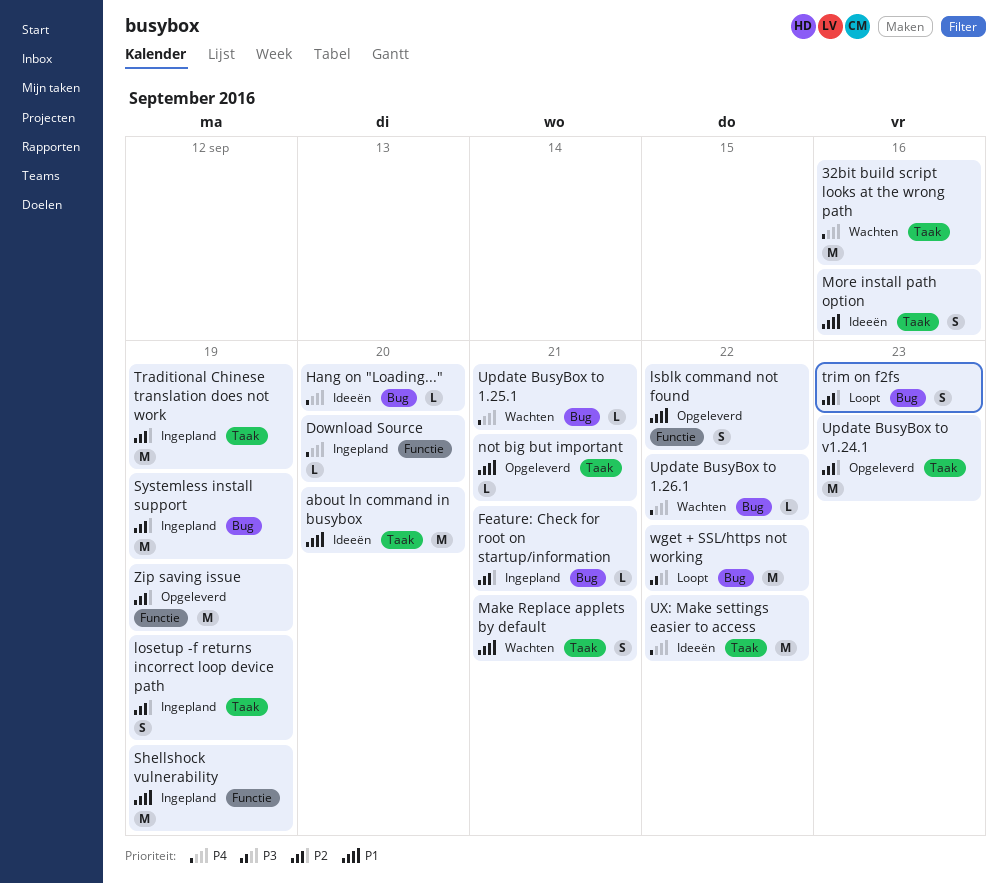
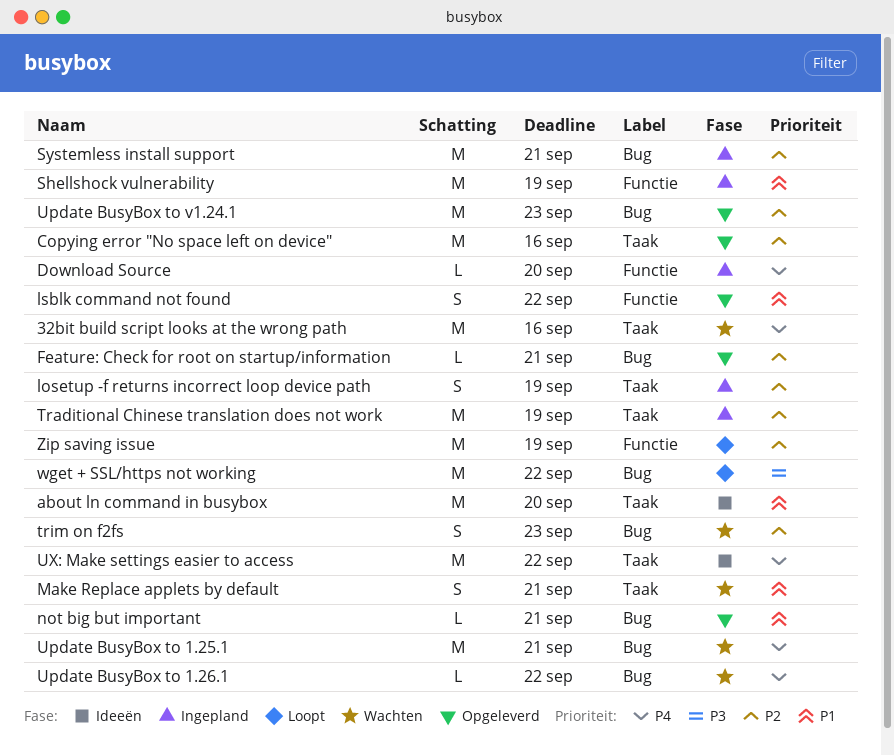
Copying error "No space left on device": none -> present
Feature: Check for root on startup/information, status: Ingepland -> Opgeleverd
Hang on "Loading...": present -> none
More install path option: present -> none
not big but important, label: Taak -> Bug
Systemless install support, due: Sep 19 -> Sep 21
trim on f2fs, status: Loopt -> Wachten
Update BusyBox to 1.25.1, estimate: L -> M
Update BusyBox to v1.24.1, label: Taak -> Bug
Zip saving issue, status: Opgeleverd -> Loopt

